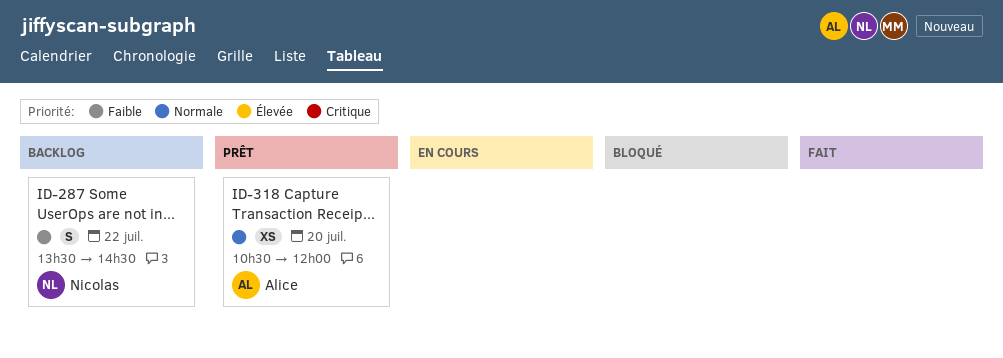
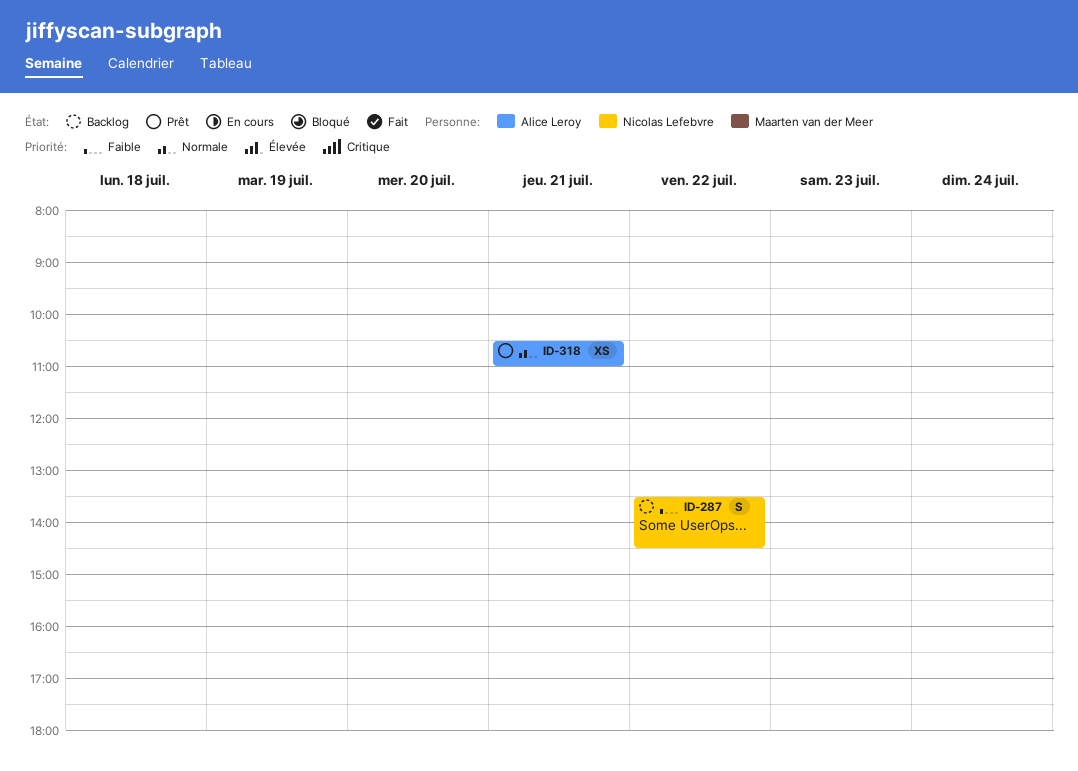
ID-318, day: Jul 20 -> Jul 21
ID-318, ends: 12:00 -> 11:00

